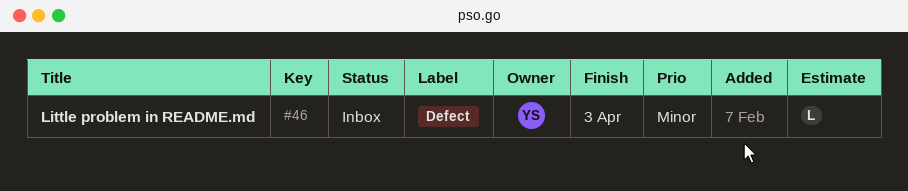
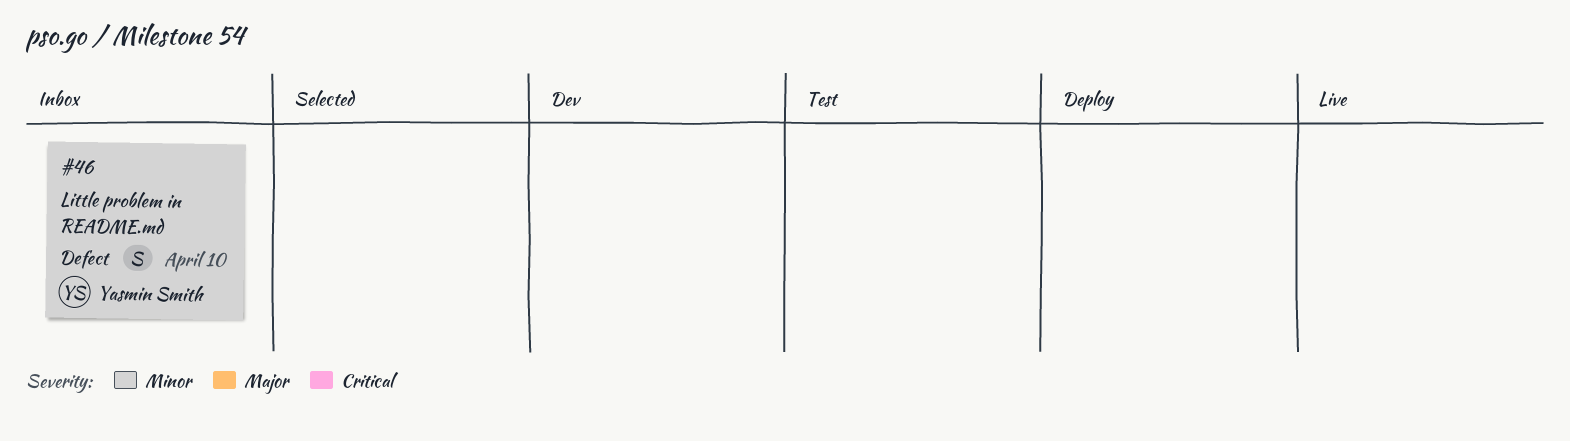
#46, estimate: L -> S
#46, due: Apr 3 -> Apr 10

